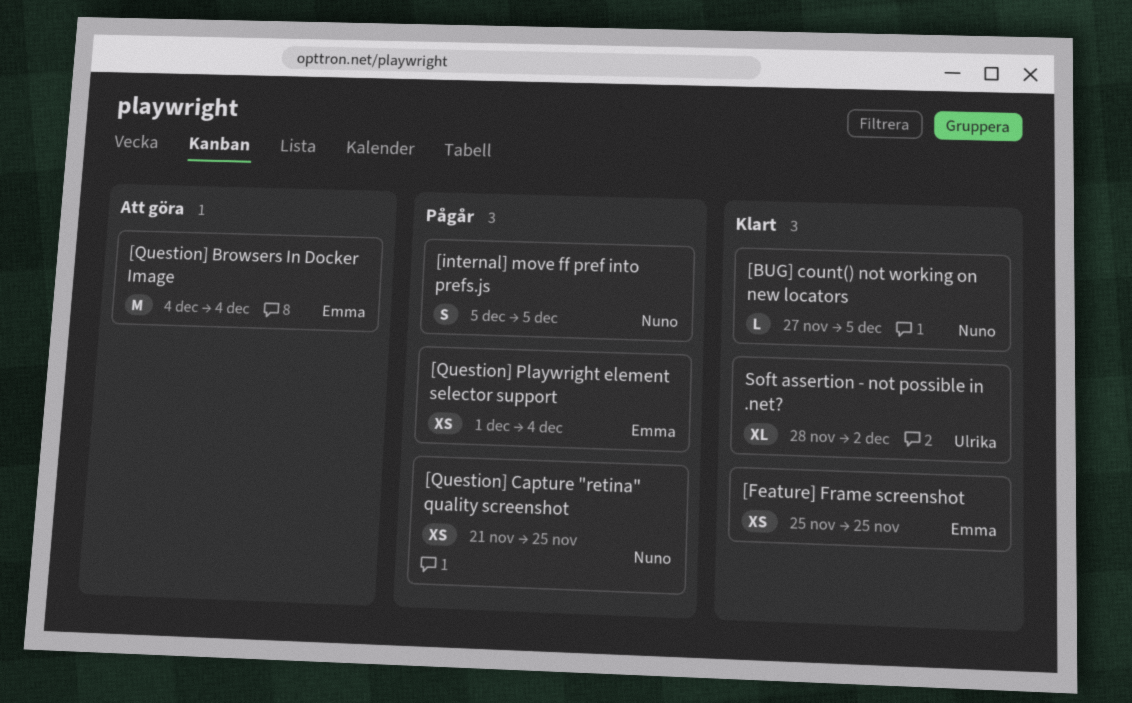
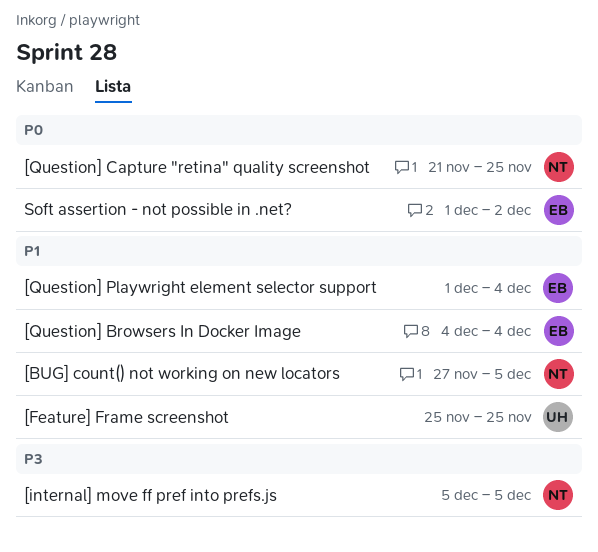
[Feature] Frame screenshot, owner: Emma -> Ulrika
Soft assertion - not possible in .net?, owner: Ulrika -> Emma
Soft assertion - not possible in .net?, start: Nov 28 -> Dec 1

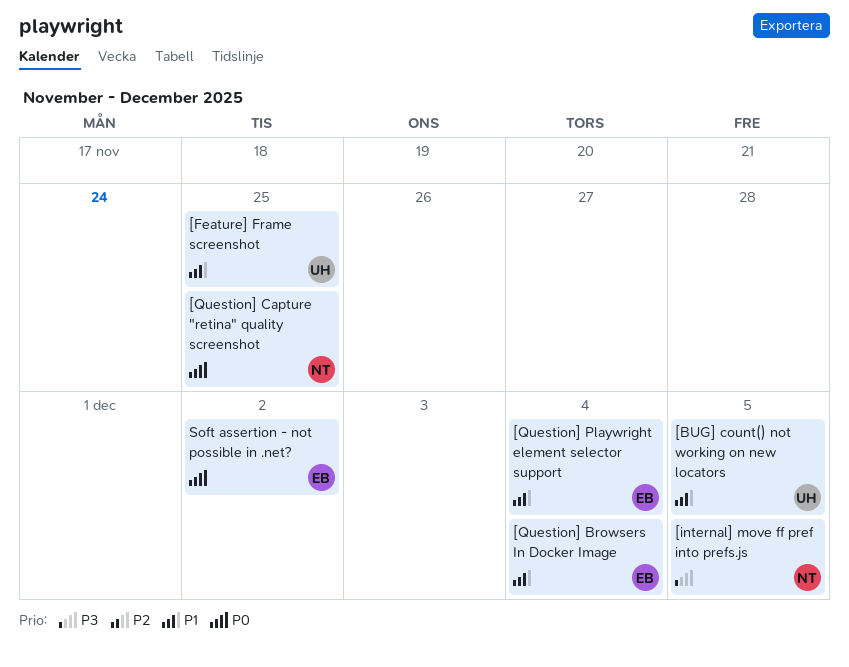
[BUG] count() not working on new locators, owner: NT -> UH

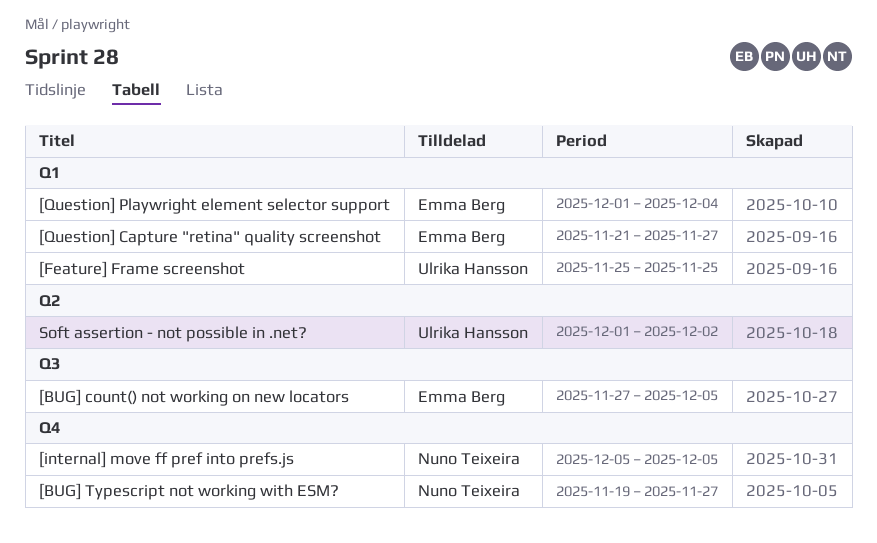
[BUG] count() not working on new locators, owner: Ulrika Hansson -> Emma Berg
[BUG] Typescript not working with ESM?: none -> present
[Question] Browsers In Docker Image: present -> none
[Question] Capture "retina" quality screenshot, owner: Nuno Teixeira -> Emma Berg
[Question] Capture "retina" quality screenshot, due: Nov 25 -> Nov 27
Soft assertion - not possible in .net?, owner: Emma Berg -> Ulrika Hansson

